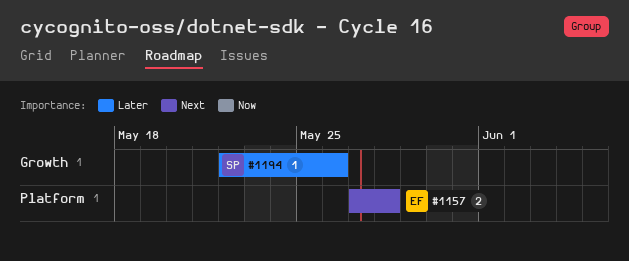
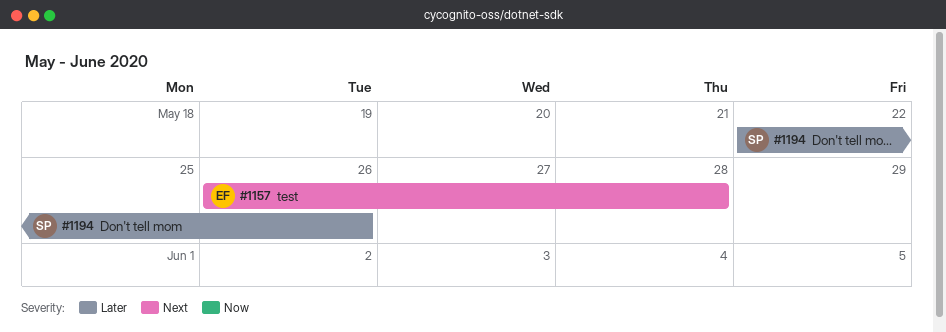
#1157, start: May 27 -> May 26

